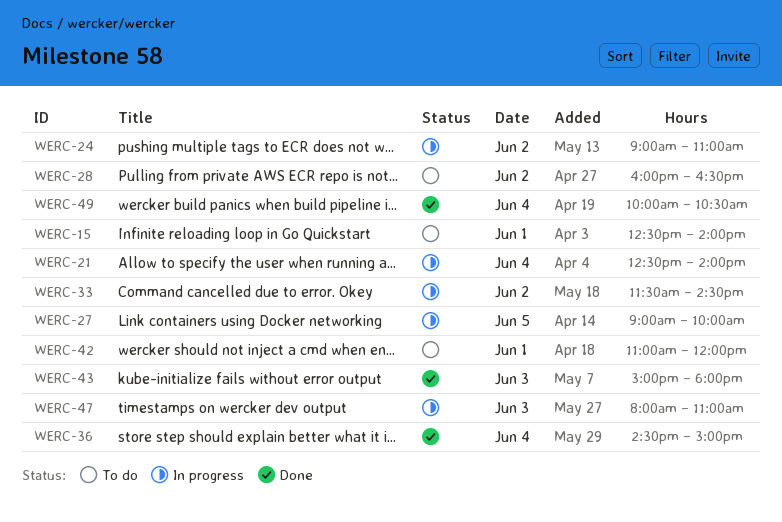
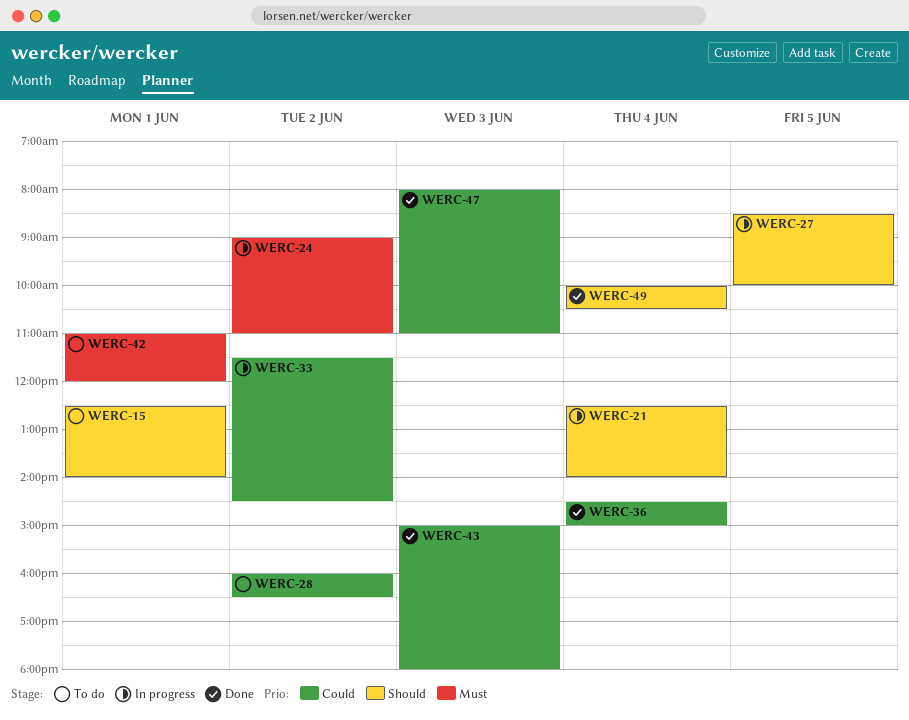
WERC-27, begins: 09:00 -> 08:30
WERC-47, status: In progress -> Done

